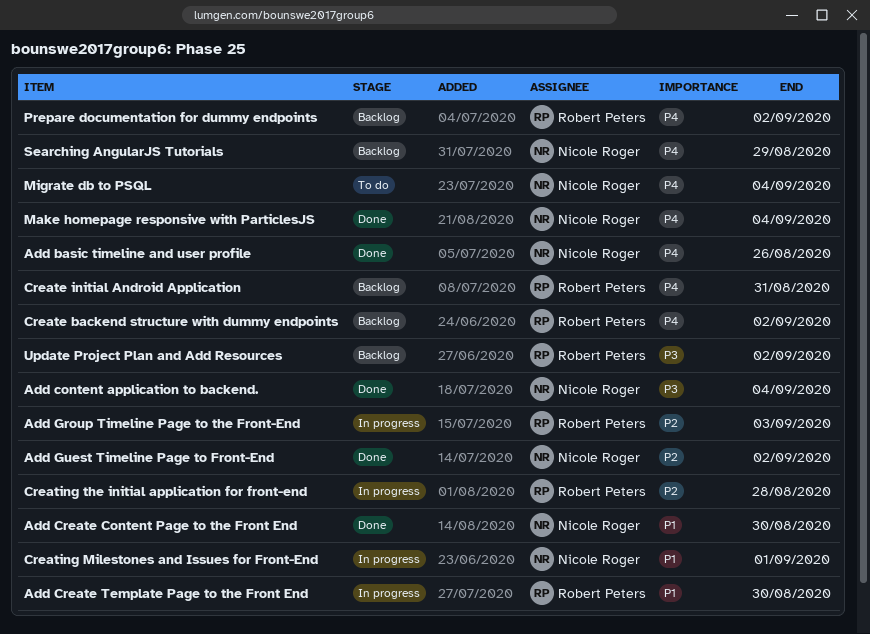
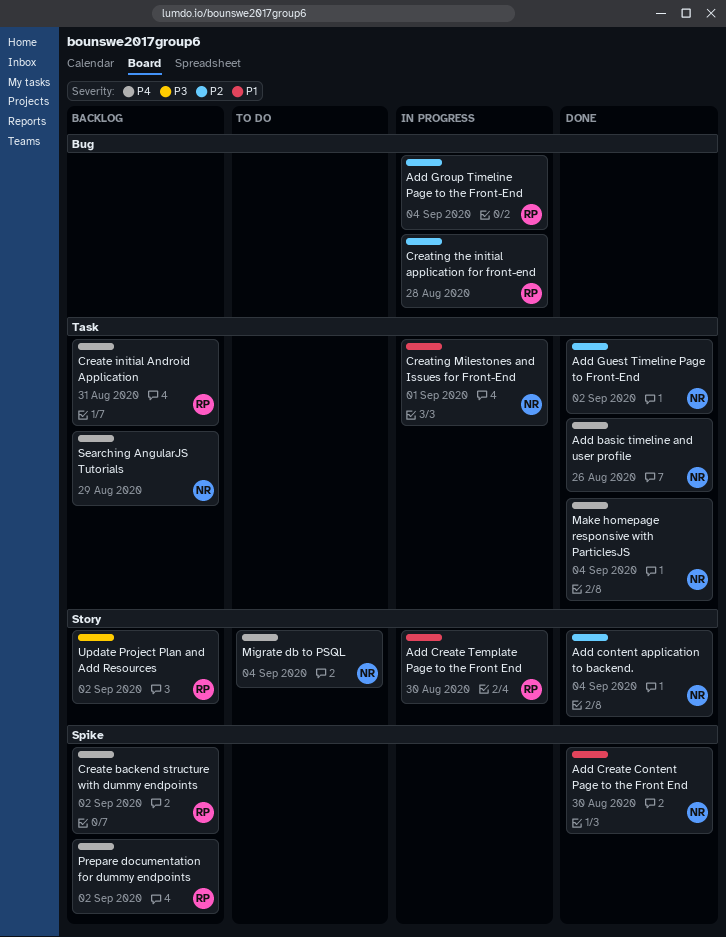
Add content application to backend., priority: P3 -> P2
Add Group Timeline Page to the Front-End, due: Sep 3 -> Sep 4

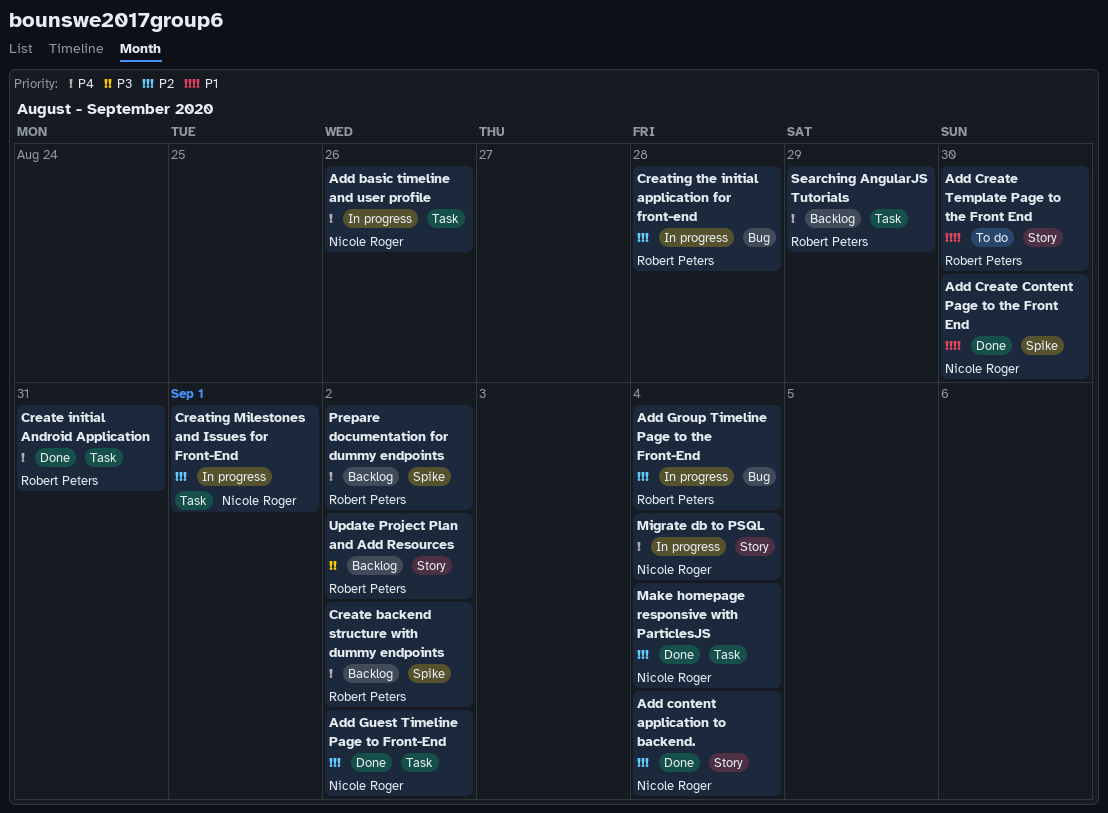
Add basic timeline and user profile, status: Done -> In progress
Add Create Template Page to the Front End, status: In progress -> To do
Create initial Android Application, status: Backlog -> Done
Creating Milestones and Issues for Front-End, priority: P1 -> P2
Make homepage responsive with ParticlesJS, priority: P4 -> P2
Migrate db to PSQL, status: To do -> In progress
Searching AngularJS Tutorials, owner: Nicole Roger -> Robert Peters

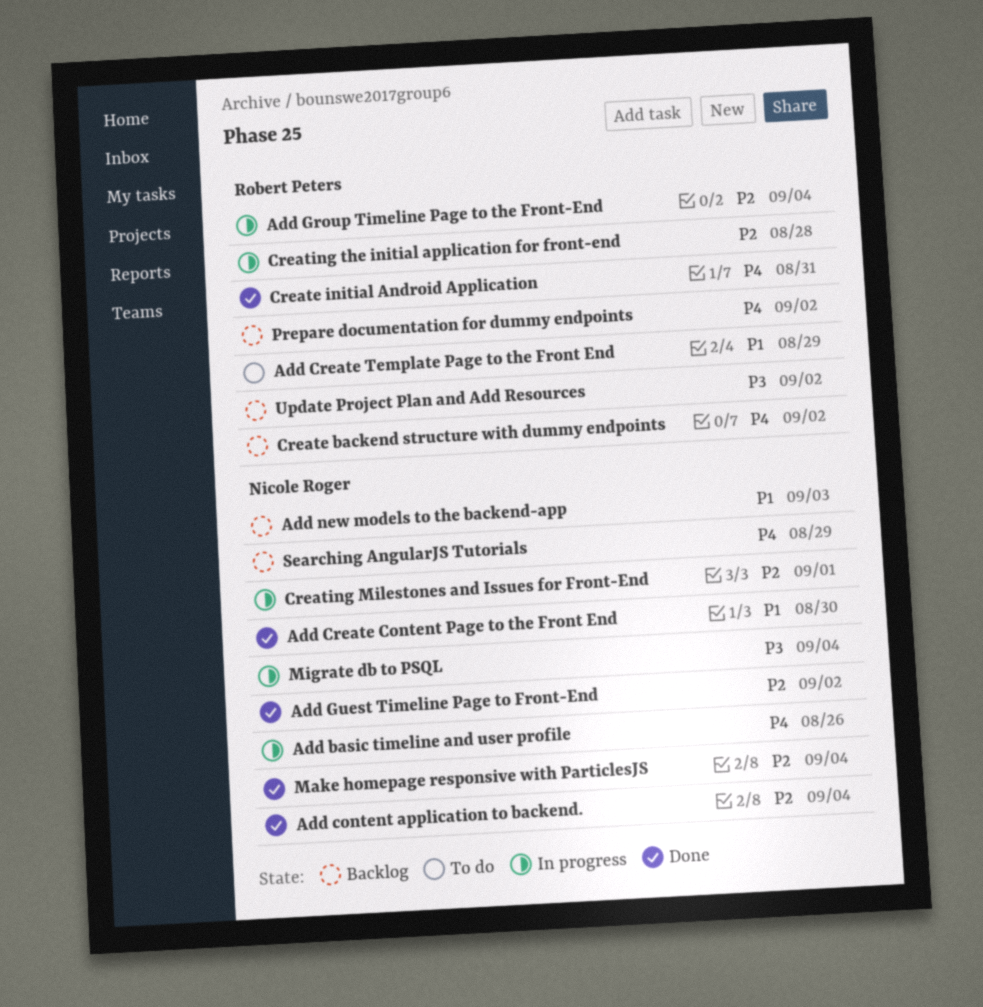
Add Create Template Page to the Front End, due: Aug 30 -> Aug 29
Add new models to the backend-app: none -> present
Migrate db to PSQL, priority: P4 -> P3
Searching AngularJS Tutorials, owner: Robert Peters -> Nicole Roger

